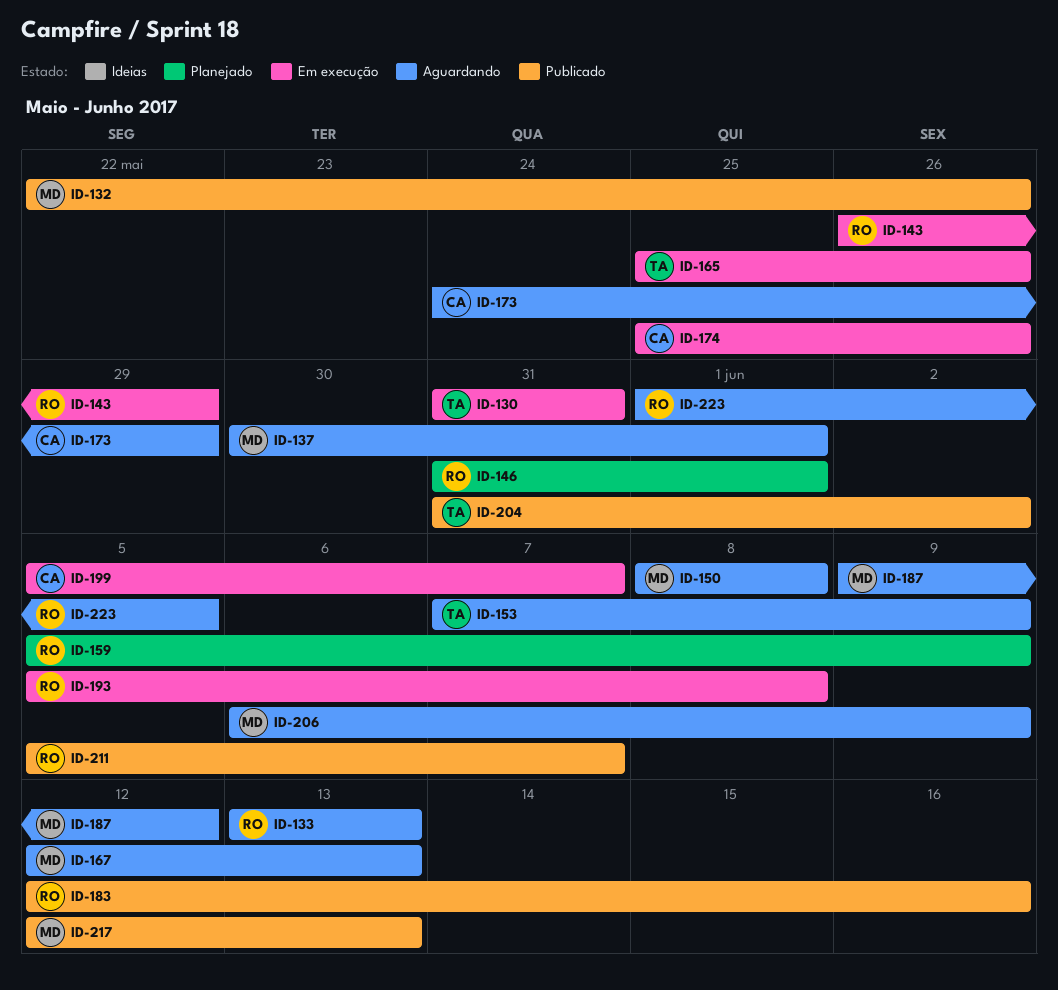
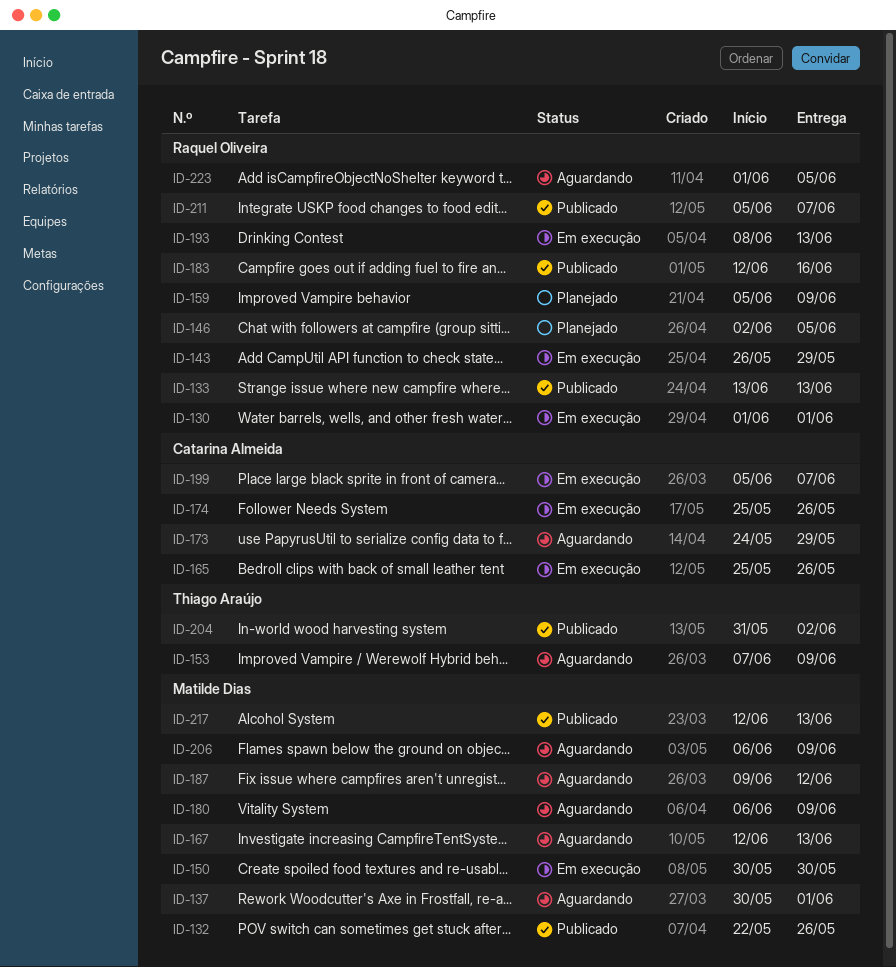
ID-130, owner: Thiago Araújo -> Raquel Oliveira
ID-130, start: May 31 -> Jun 1
ID-130, due: May 31 -> Jun 1
ID-133, status: Aguardando -> Publicado
ID-146, start: May 31 -> Jun 2
ID-146, due: Jun 1 -> Jun 5
ID-150, status: Aguardando -> Em execução
ID-150, start: Jun 8 -> May 30
ID-150, due: Jun 8 -> May 30
ID-165, owner: Thiago Araújo -> Catarina Almeida
ID-180: none -> present
ID-193, start: Jun 5 -> Jun 8
ID-193, due: Jun 8 -> Jun 13

